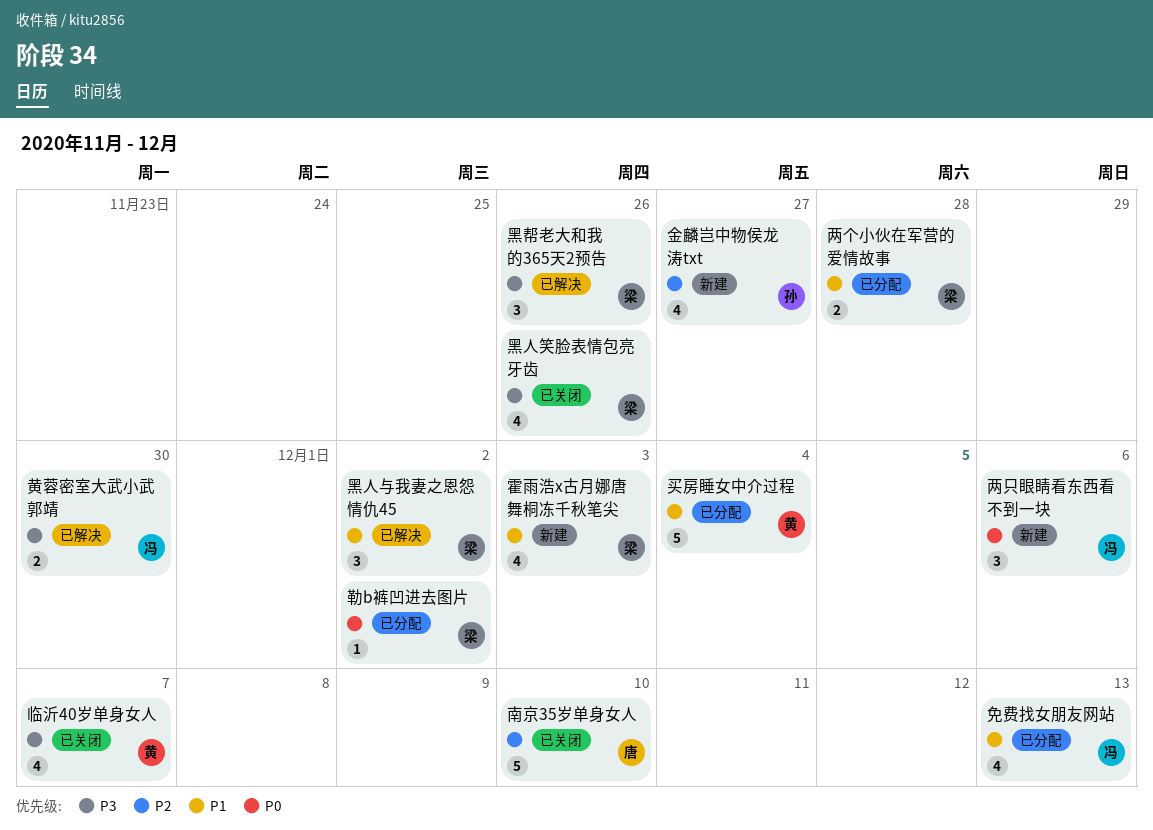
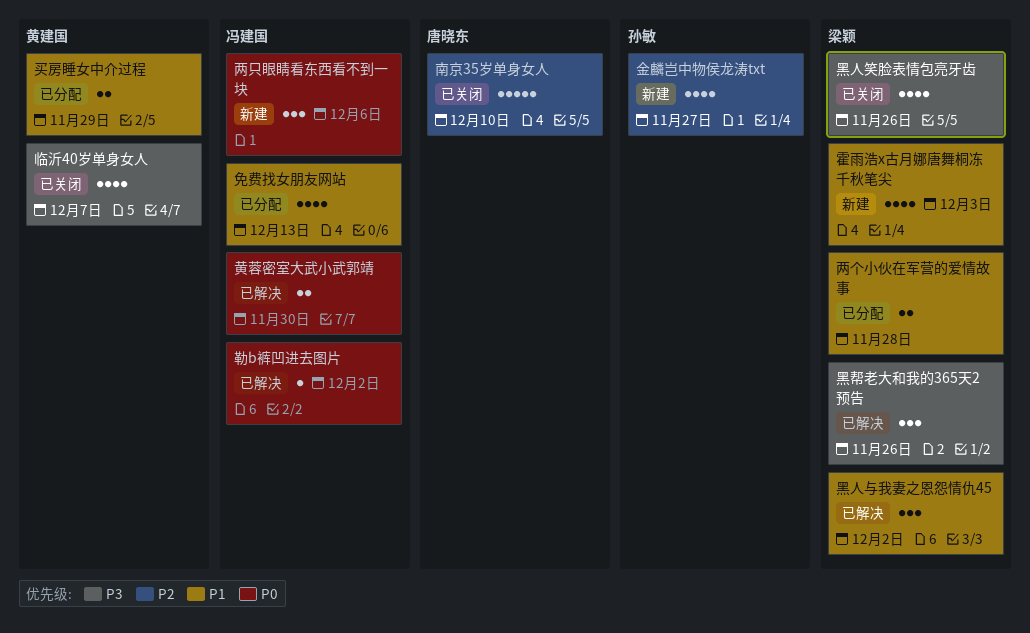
买房睡女中介过程, estimate: 5 -> 2
买房睡女中介过程, due: Dec 4 -> Nov 29
勒b裤凹进去图片, status: 已分配 -> 已解决
勒b裤凹进去图片, owner: 梁颖 -> 冯建国
黄蓉密室大武小武郭靖, priority: P3 -> P0

